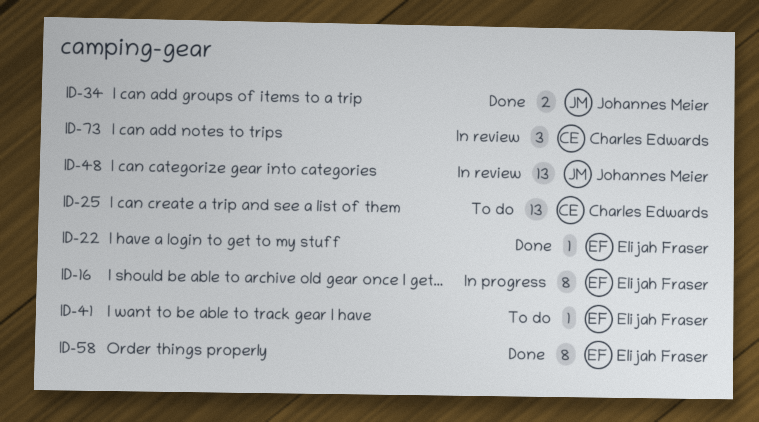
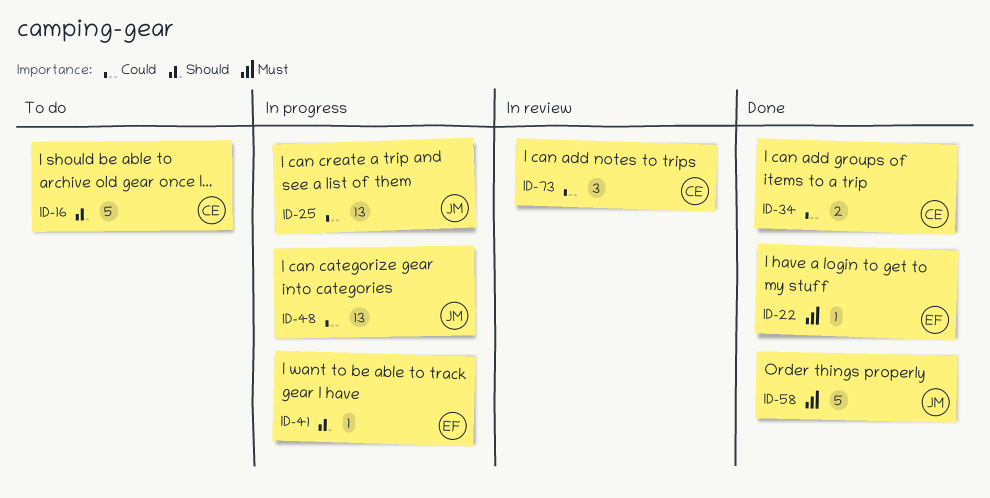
ID-16, status: In progress -> To do
ID-16, owner: Elijah Fraser -> Charles Edwards
ID-16, estimate: 8 -> 5
ID-25, status: To do -> In progress
ID-25, owner: Charles Edwards -> Johannes Meier
ID-34, owner: Johannes Meier -> Charles Edwards
ID-41, status: To do -> In progress
ID-48, status: In review -> In progress
ID-58, owner: Elijah Fraser -> Johannes Meier
ID-58, estimate: 8 -> 5

